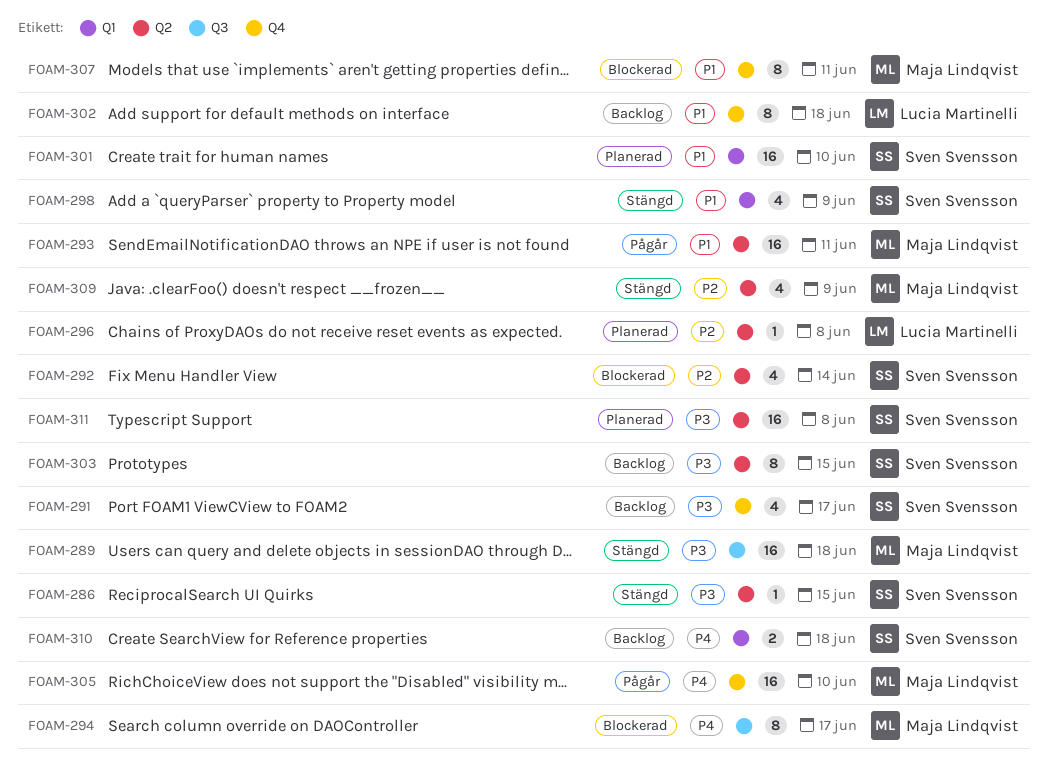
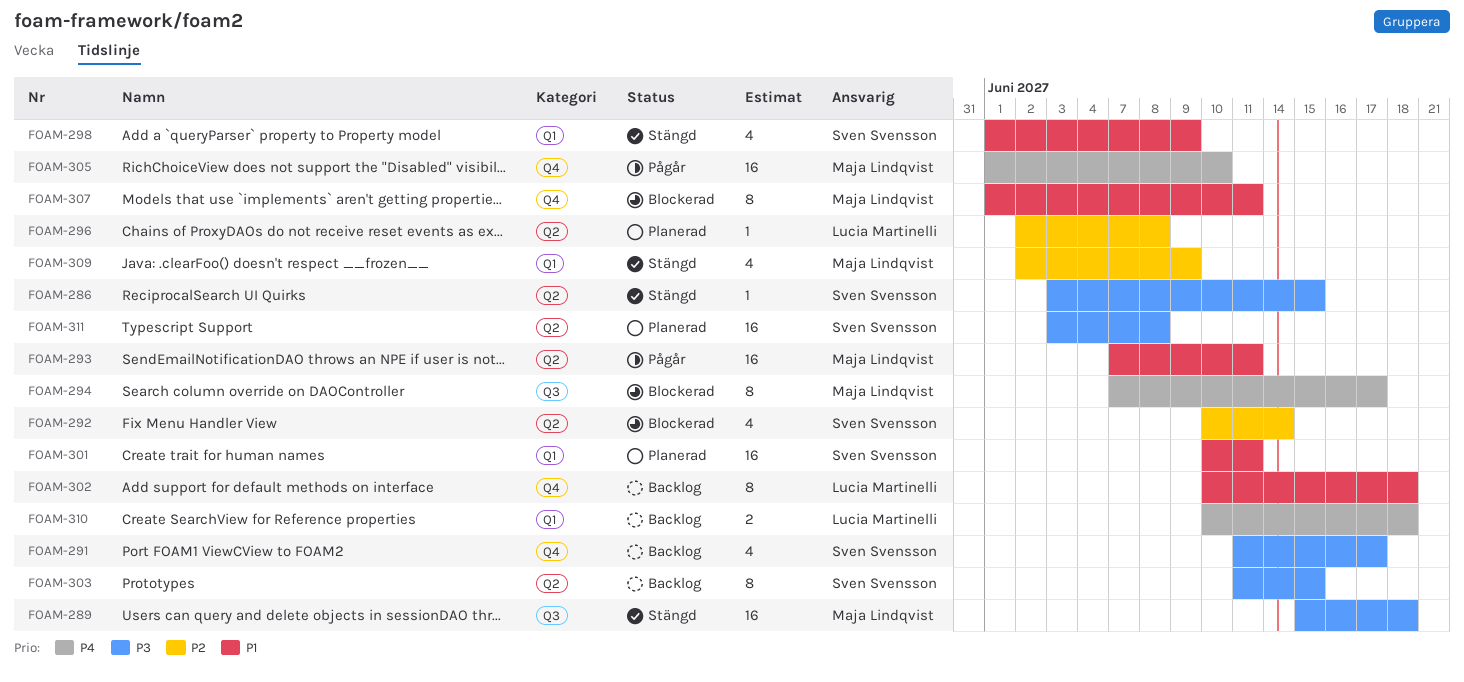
FOAM-301, due: Jun 10 -> Jun 11
FOAM-309, label: Q2 -> Q1
FOAM-310, owner: Sven Svensson -> Lucia Martinelli

